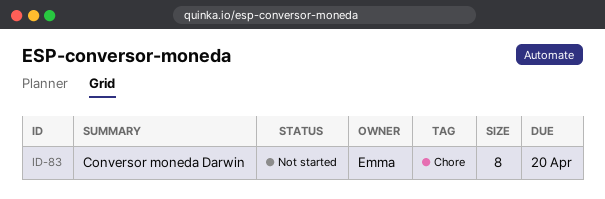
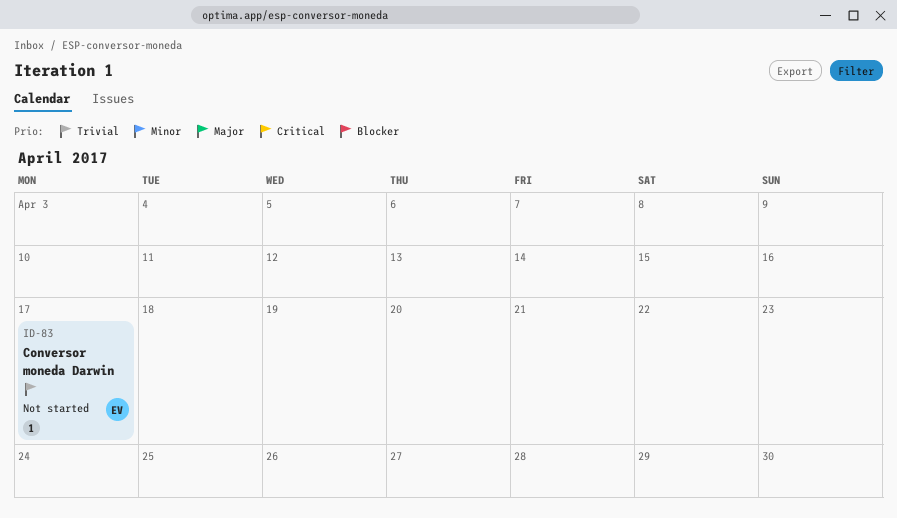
ID-83, estimate: 8 -> 1
ID-83, due: Apr 20 -> Apr 17

